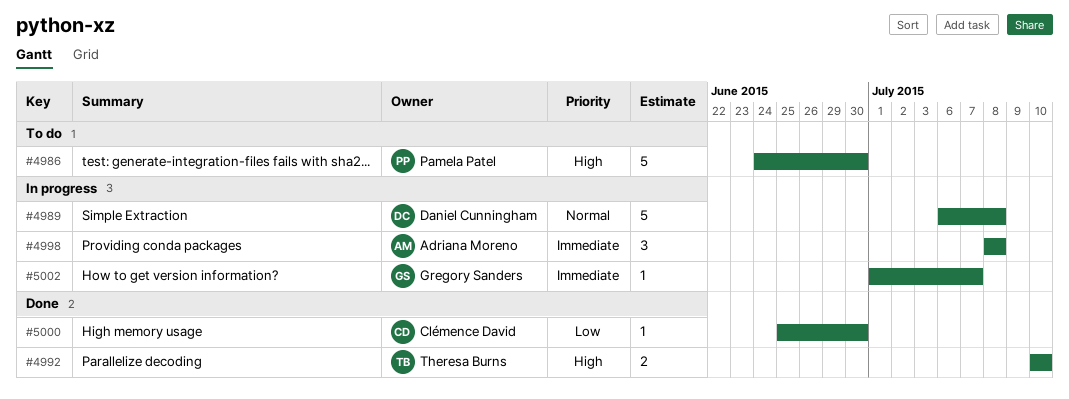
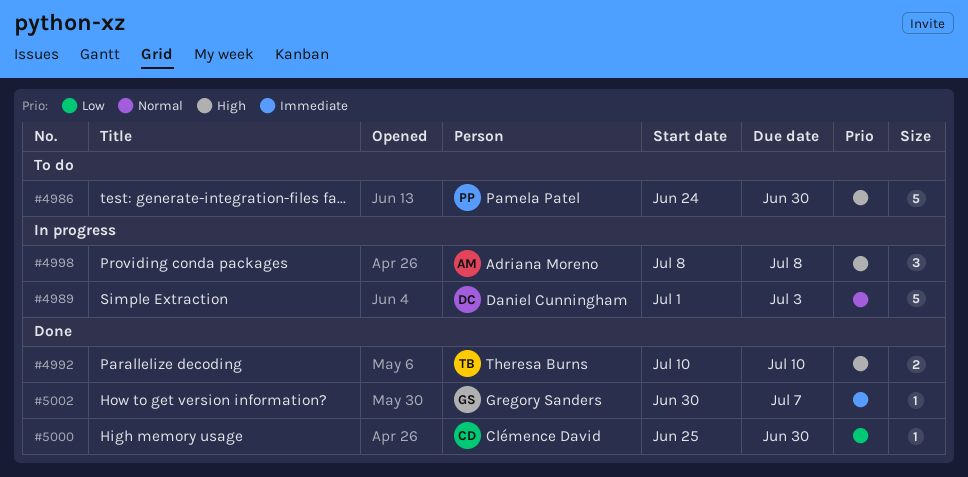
#4989, start: Jul 6 -> Jul 1
#4989, due: Jul 8 -> Jul 3
#4998, priority: Immediate -> High
#5002, status: In progress -> Done
#5002, start: Jul 1 -> Jun 30

